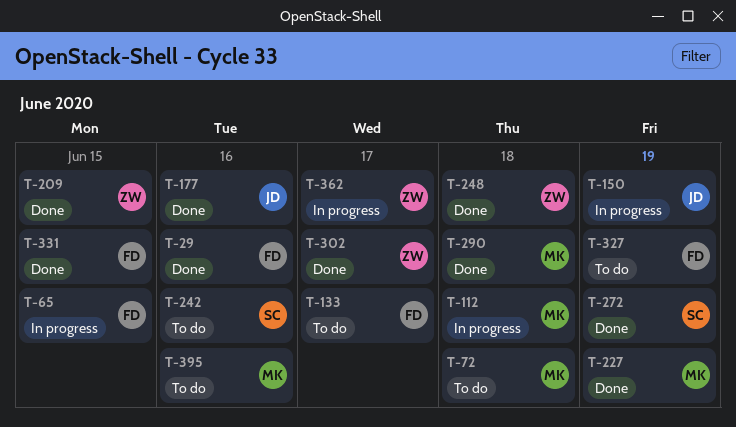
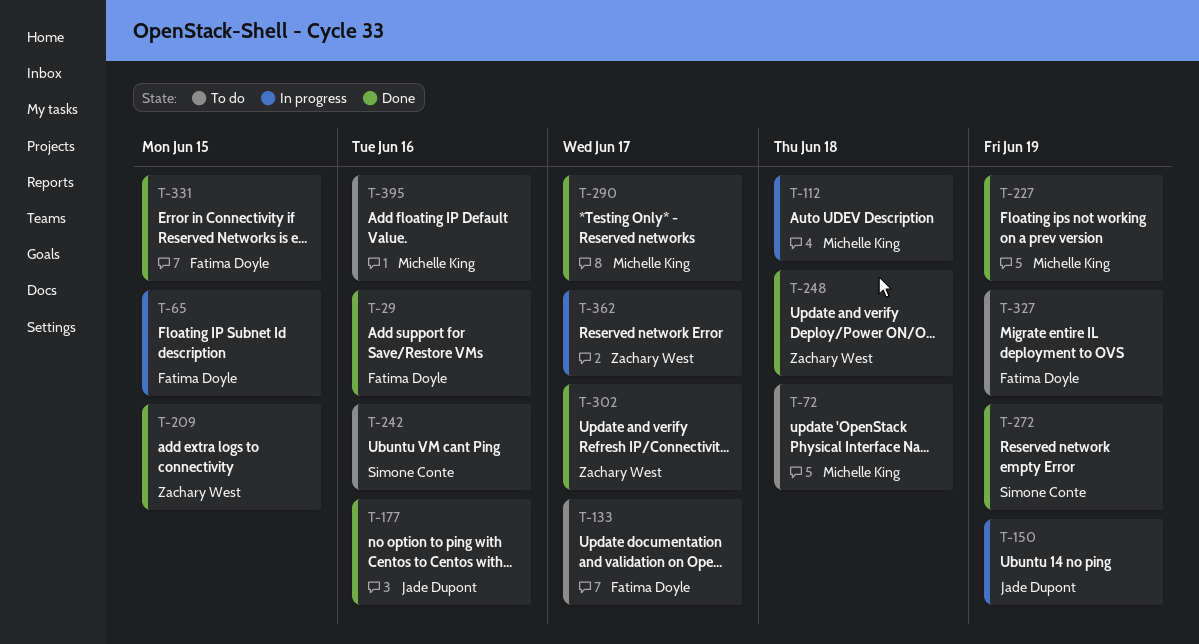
T-290, due: Jun 18 -> Jun 17

